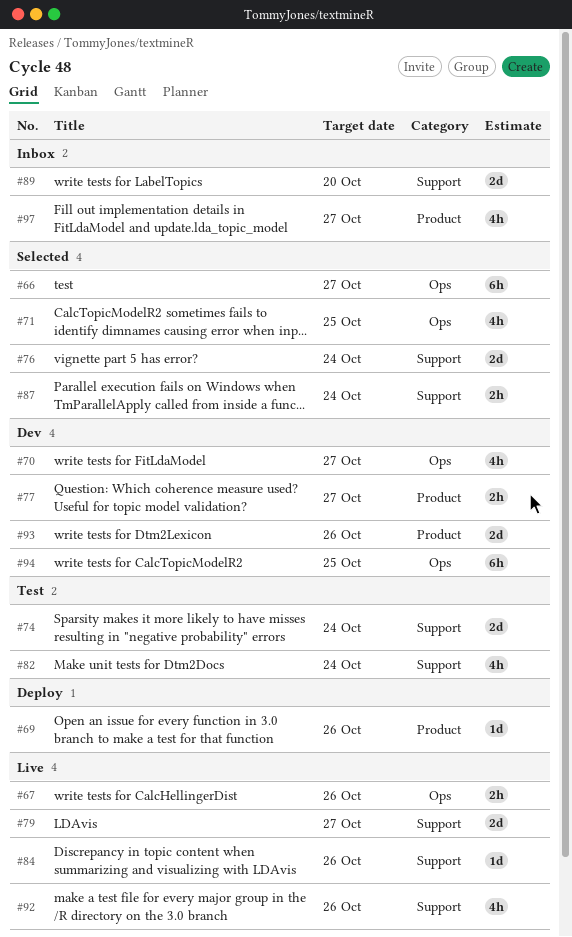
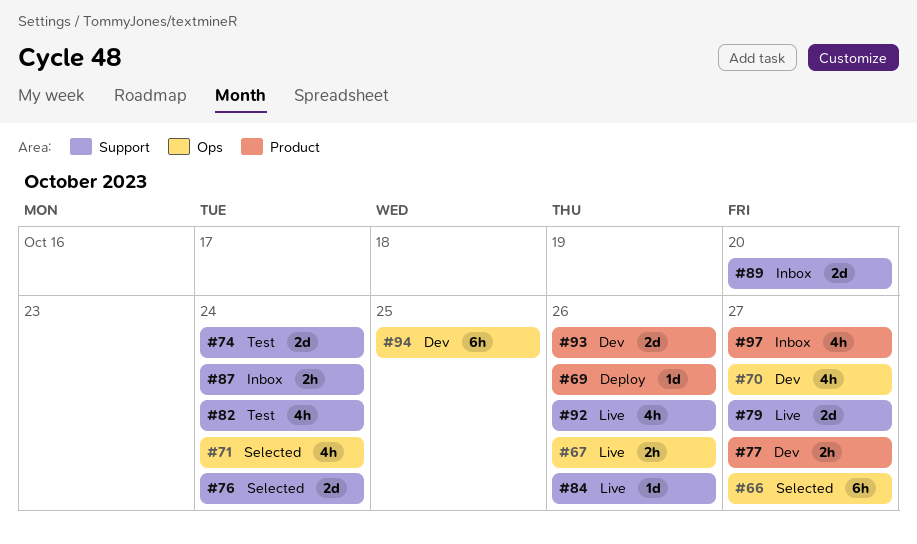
#71, due: Oct 25 -> Oct 24
#87, status: Selected -> Inbox

